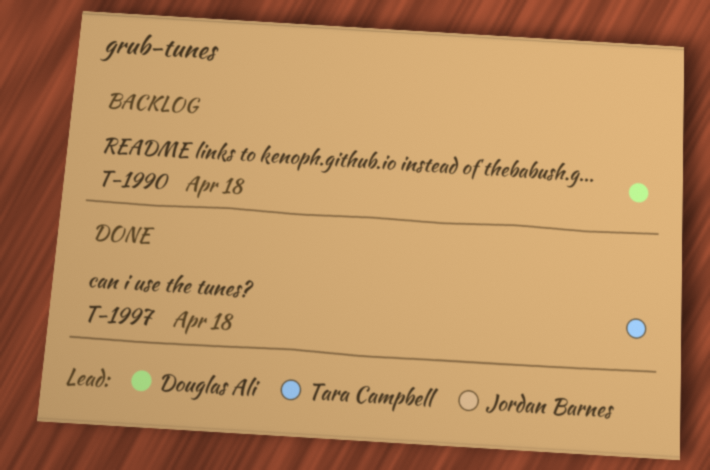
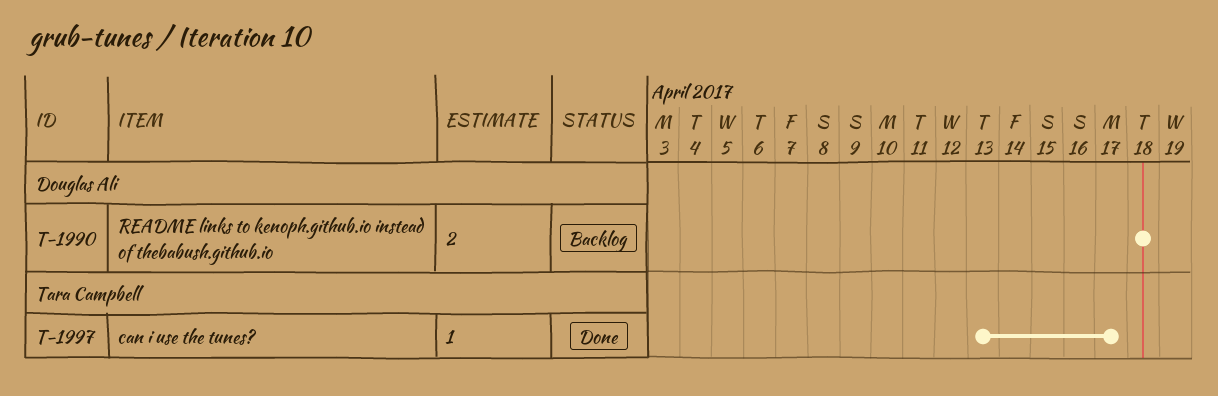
T-1997, due: Apr 18 -> Apr 17

